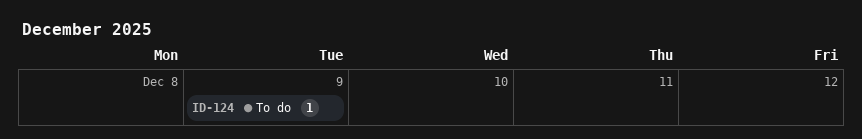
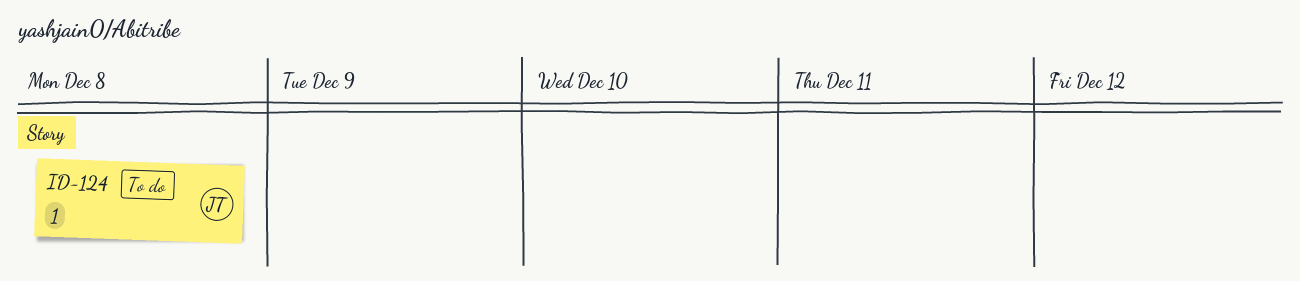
ID-124, due: Dec 9 -> Dec 8

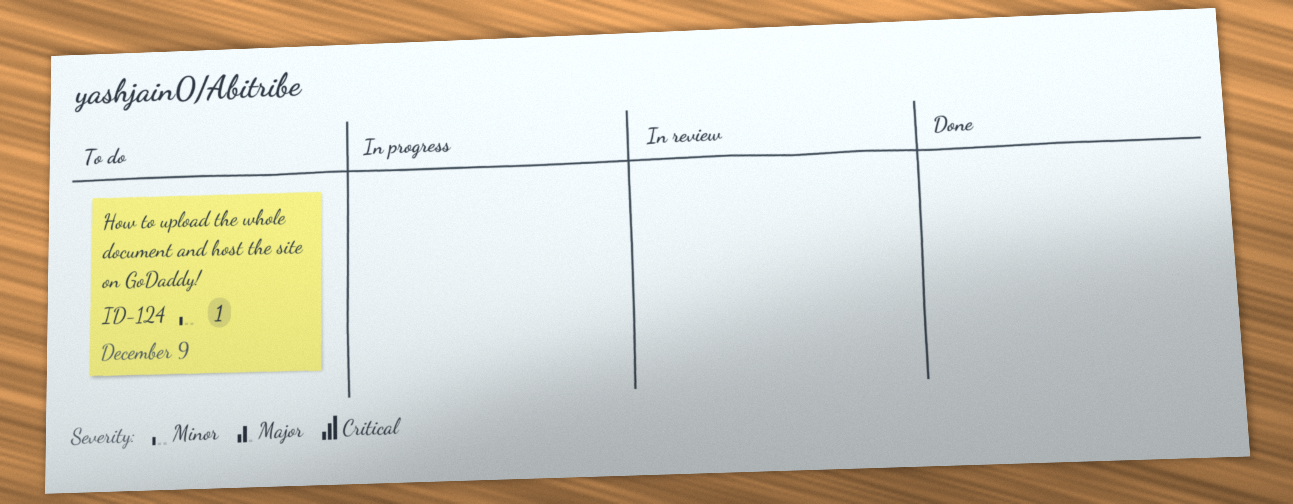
ID-124, due: Dec 8 -> Dec 9

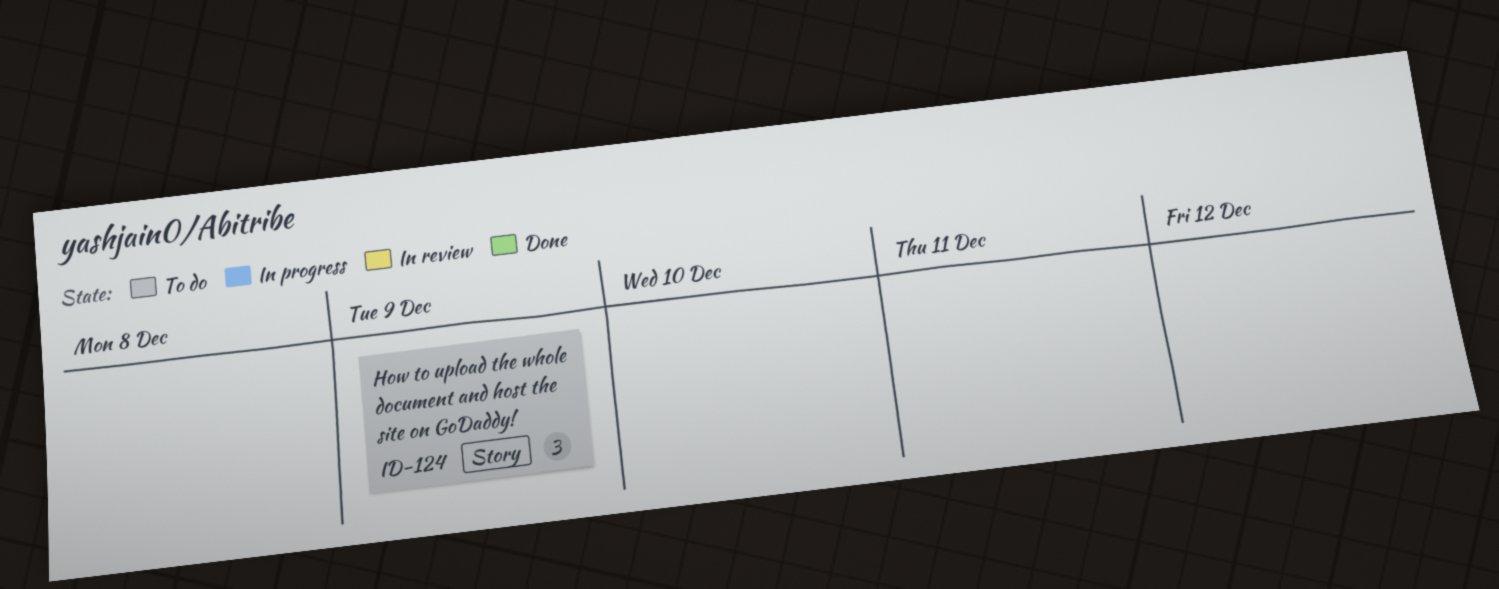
ID-124, estimate: 1 -> 3

